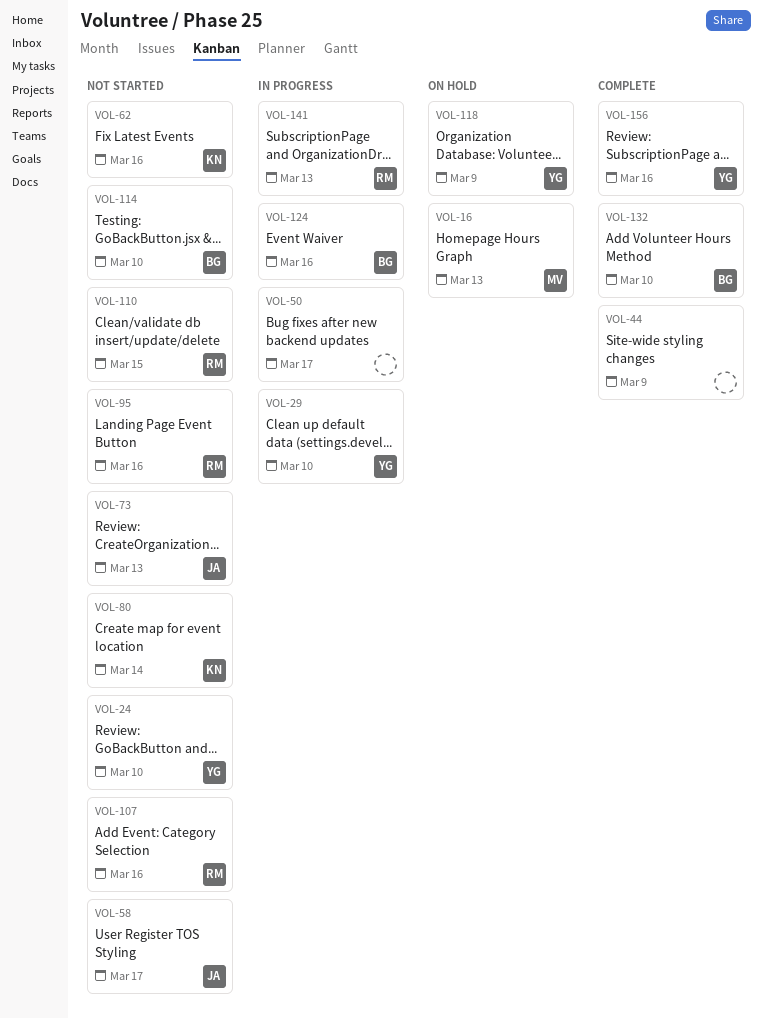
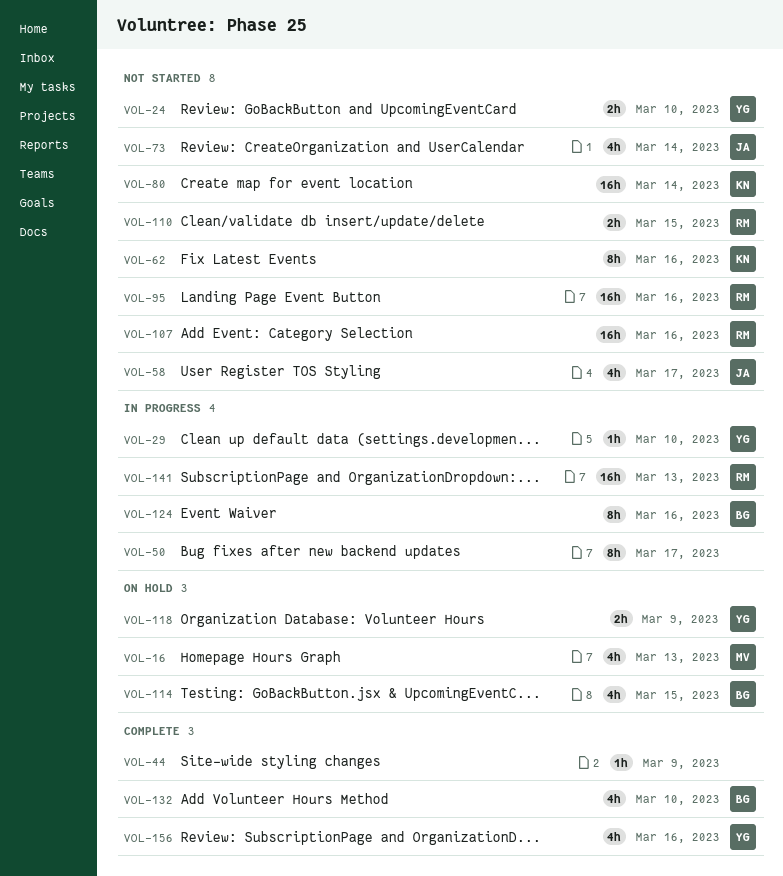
VOL-73, due: Mar 13 -> Mar 14
VOL-114, status: Not started -> On hold
VOL-114, due: Mar 10 -> Mar 15

